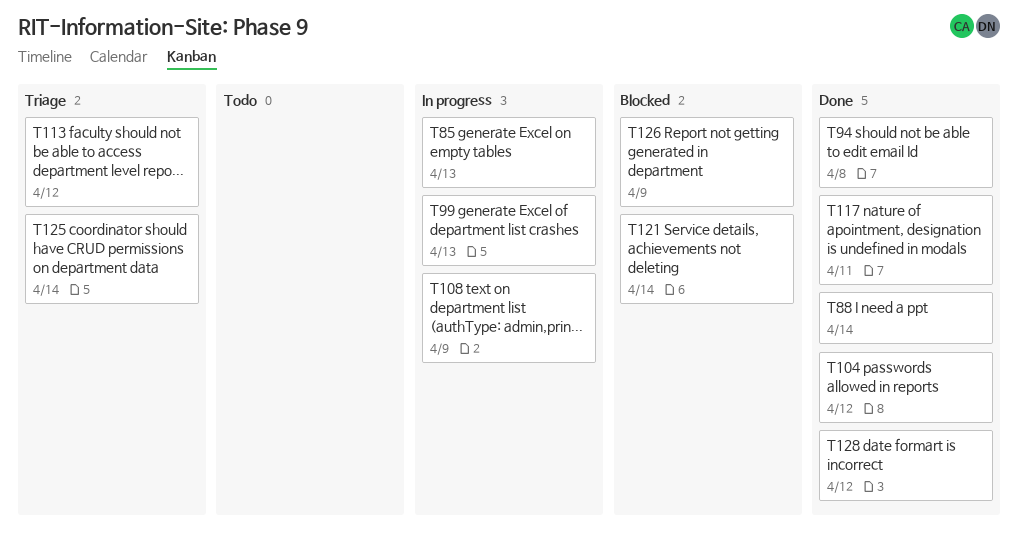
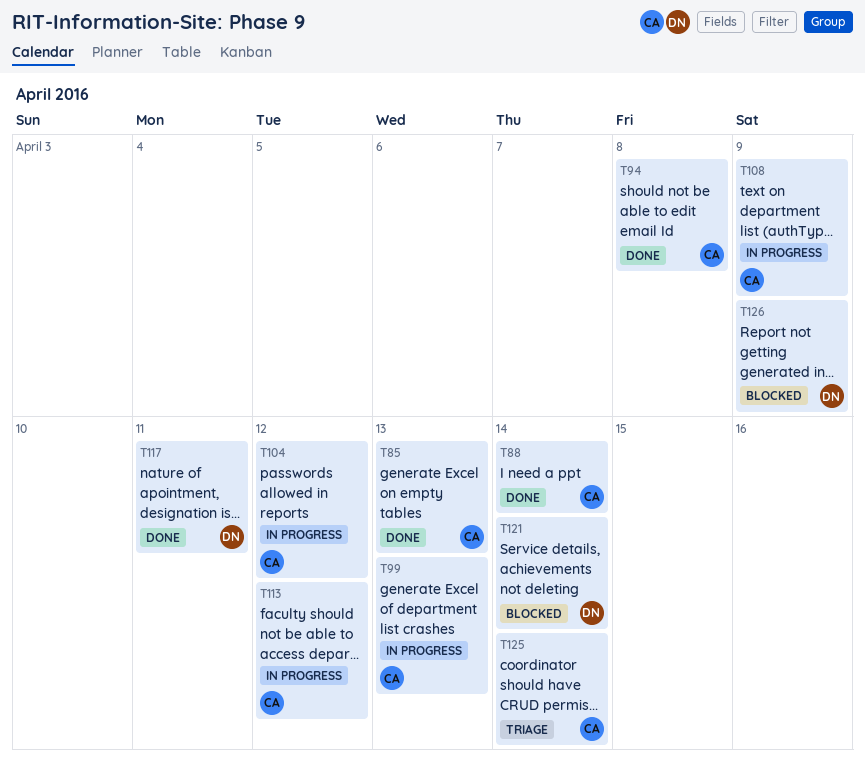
T85, status: In progress -> Done
T104, status: Done -> In progress
T113, status: Triage -> In progress
T128: present -> none

